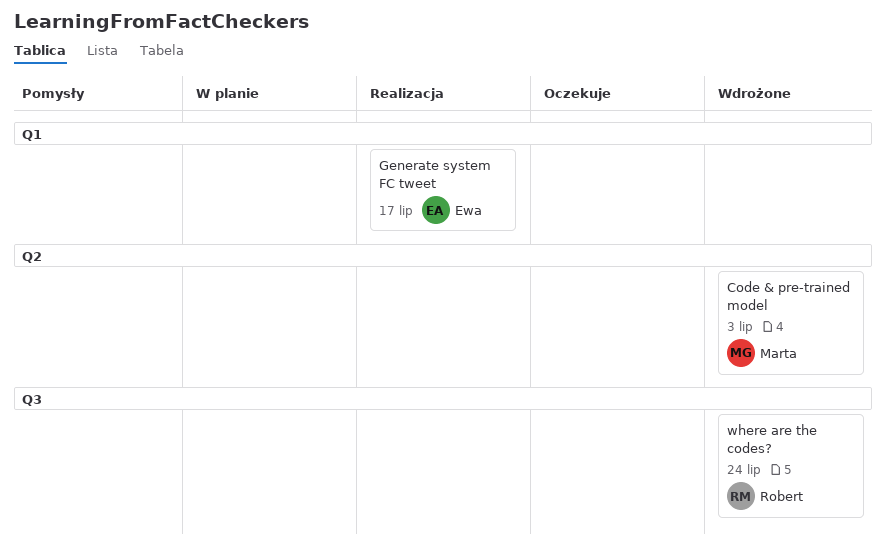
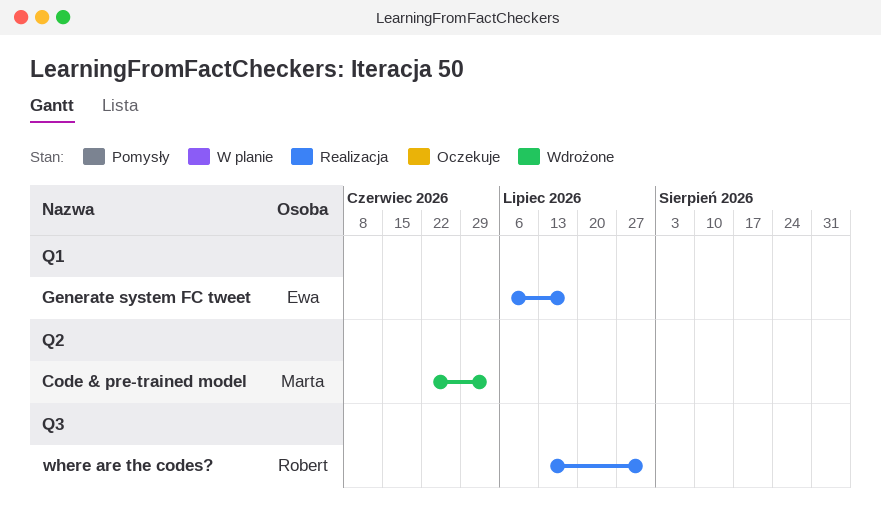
where are the codes?, status: Wdrożone -> Realizacja
where are the codes?, due: Jul 24 -> Jul 31

